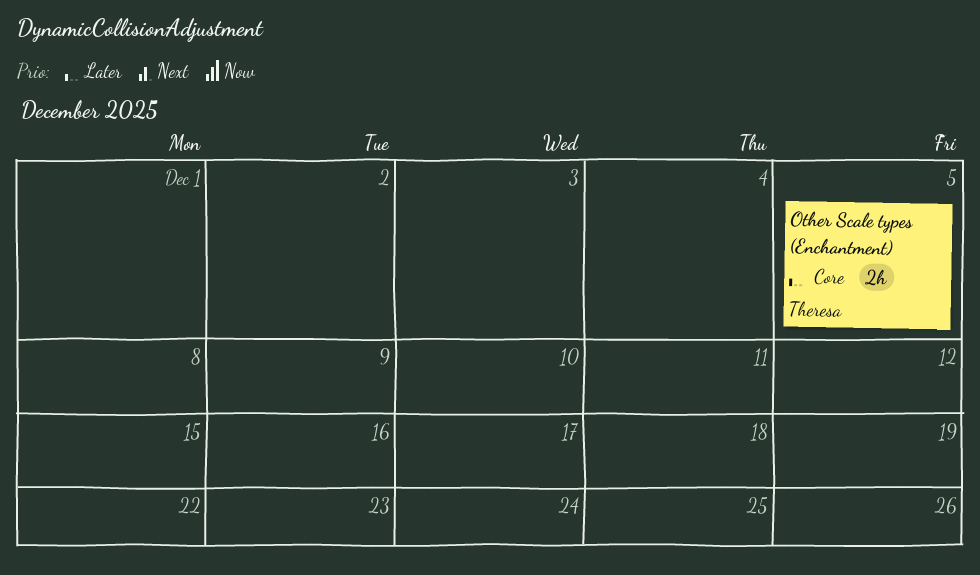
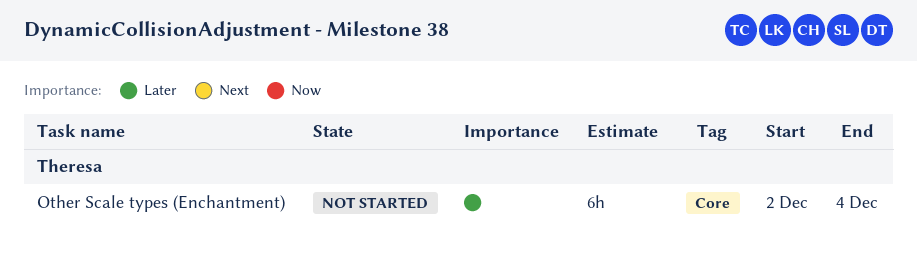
Other Scale types (Enchantment), estimate: 2h -> 6h
Other Scale types (Enchantment), due: Dec 5 -> Dec 4

